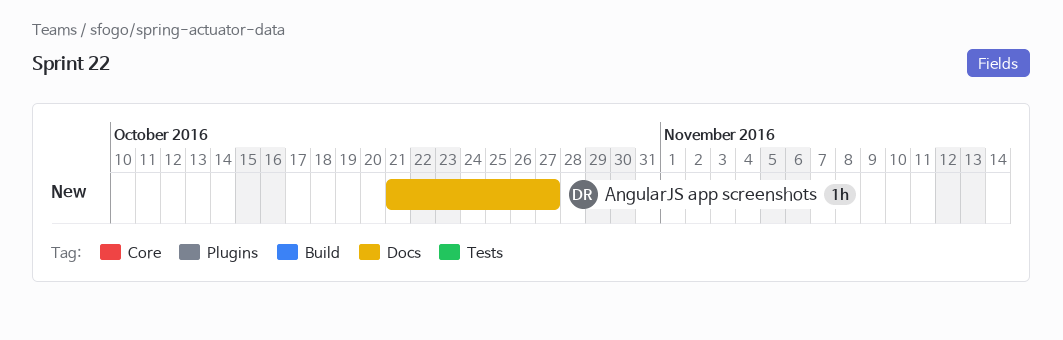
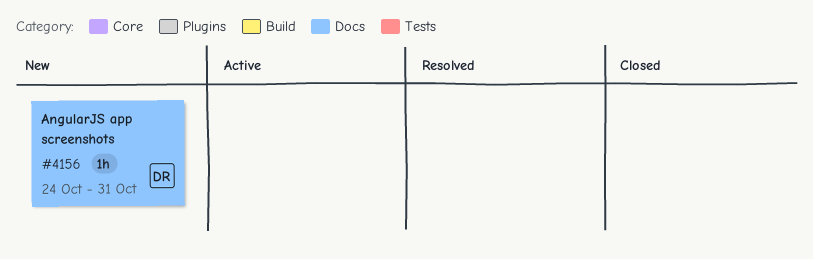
AngularJS app screenshots, start: Oct 21 -> Oct 24
AngularJS app screenshots, due: Oct 27 -> Oct 31

